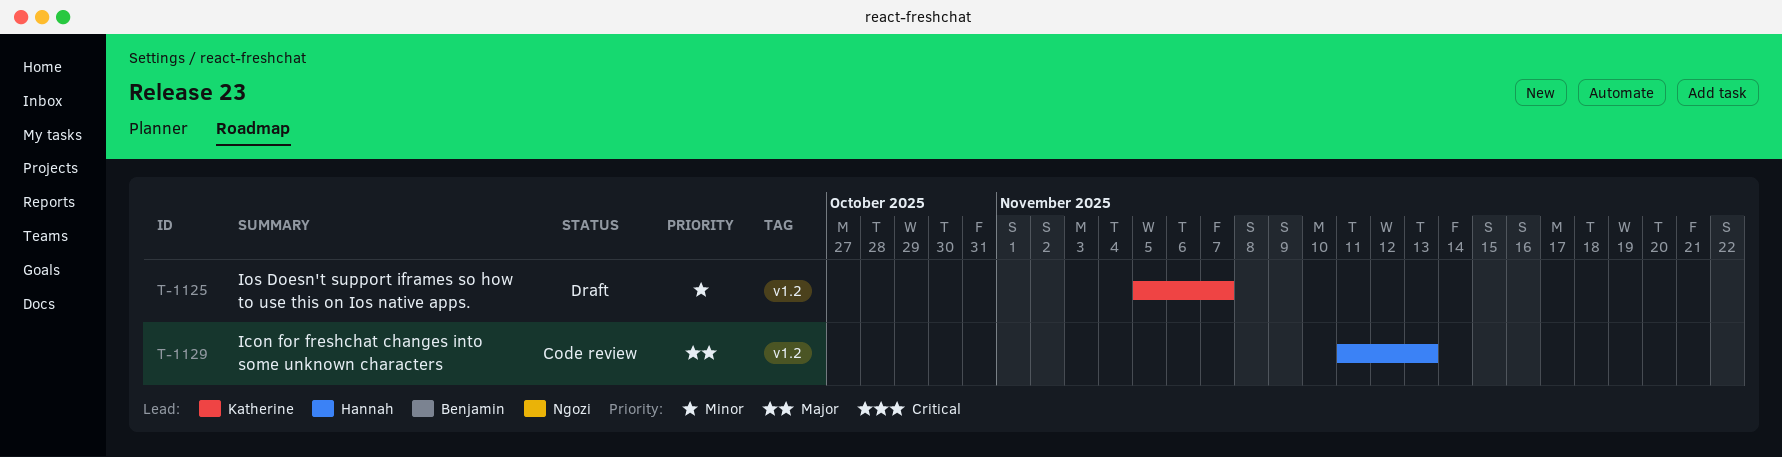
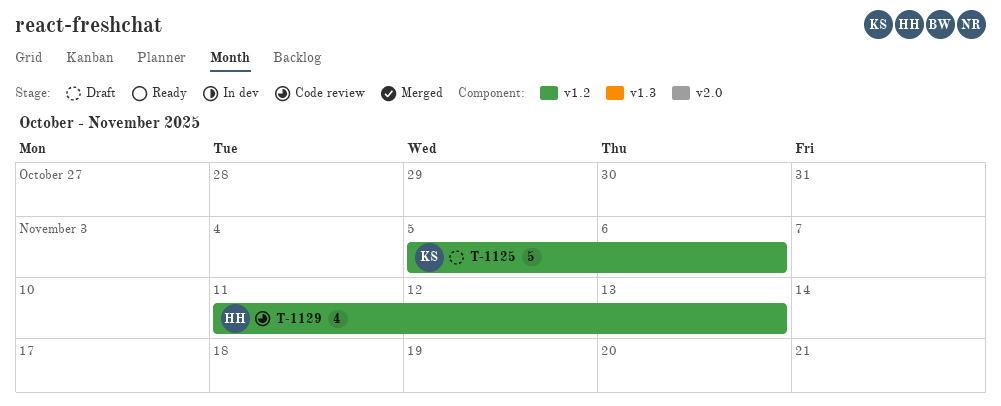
T-1125, due: Nov 7 -> Nov 6

